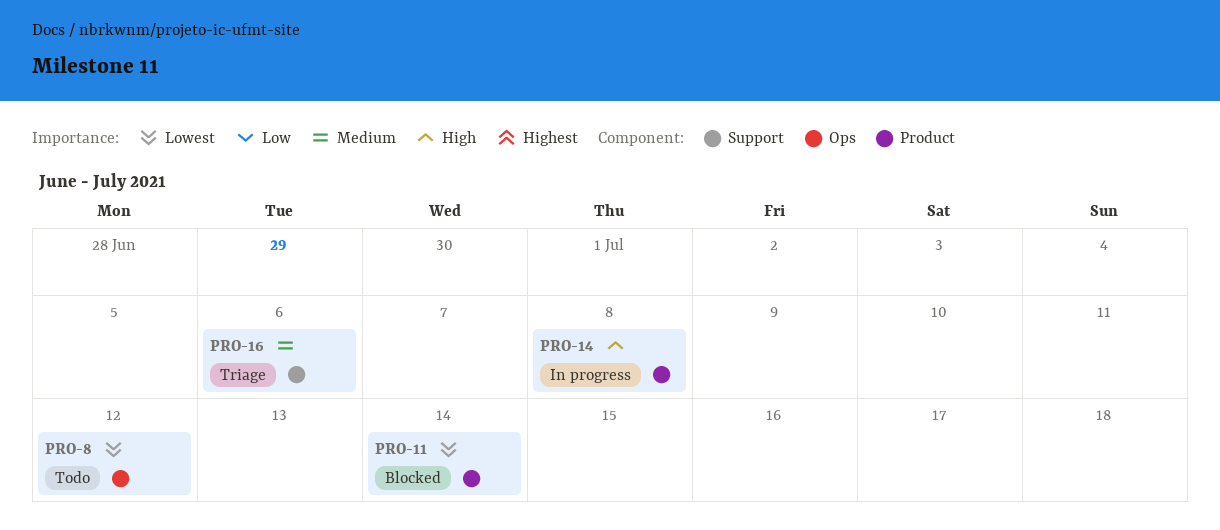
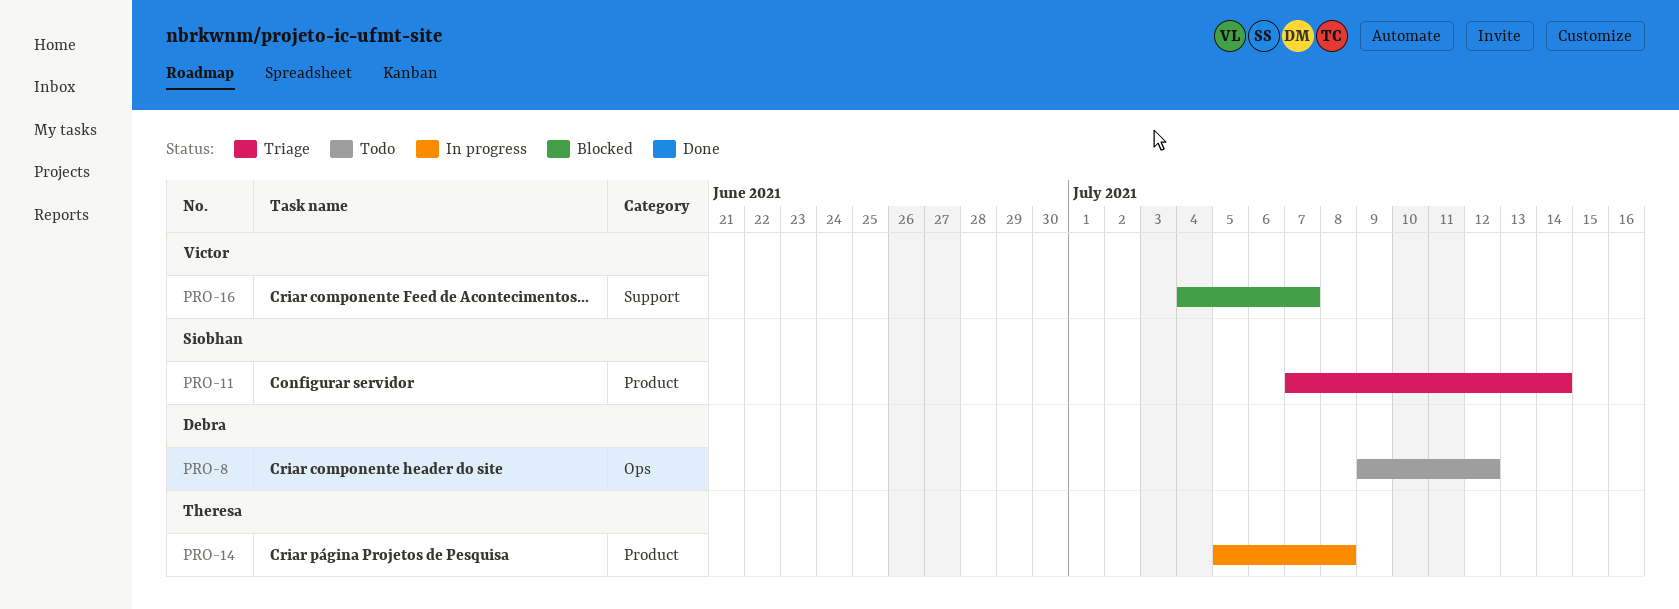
PRO-11, status: Blocked -> Triage
PRO-16, status: Triage -> Blocked
PRO-16, due: Jul 6 -> Jul 7

